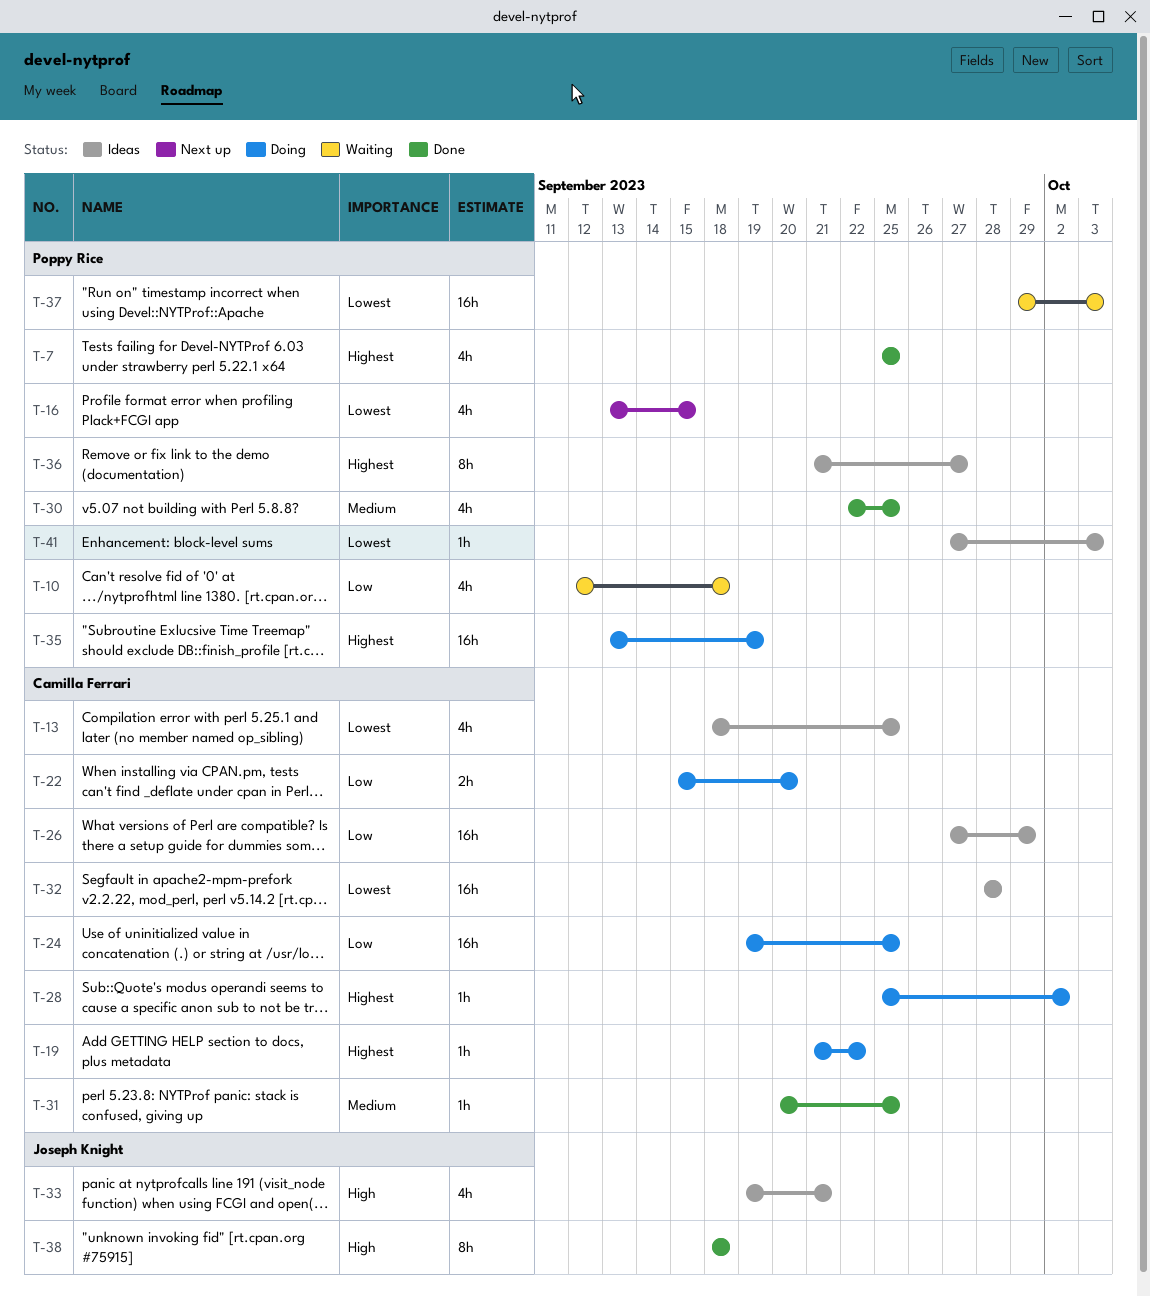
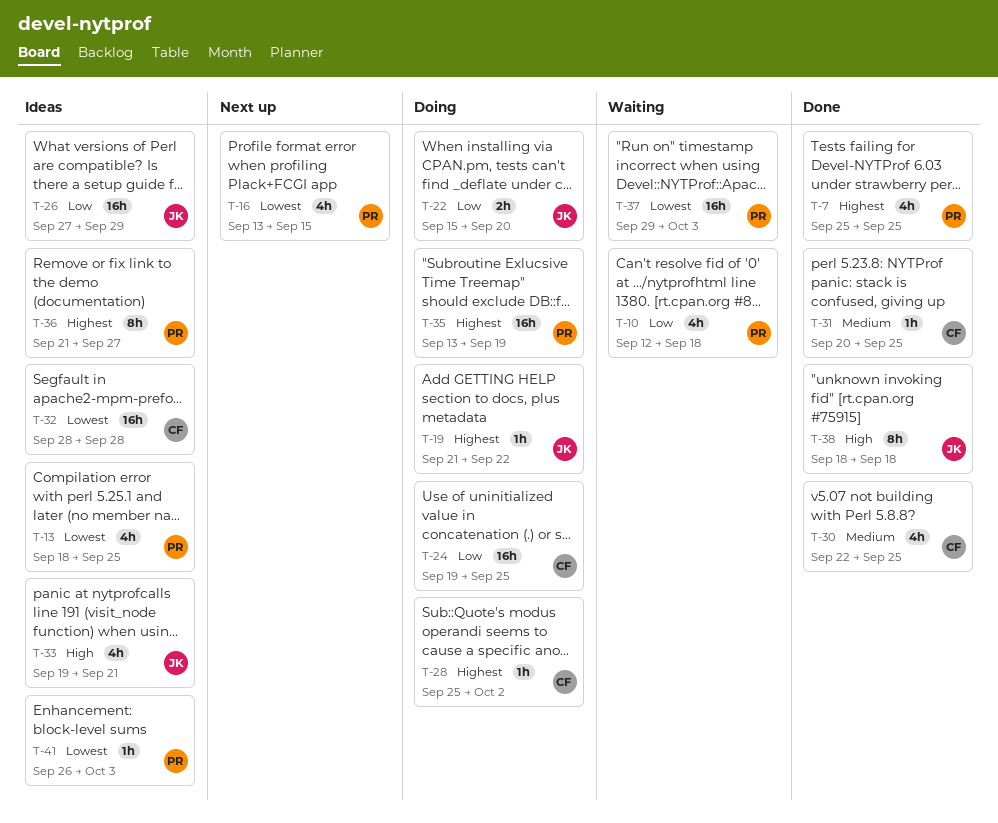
T-13, owner: Camilla Ferrari -> Poppy Rice
T-19, owner: Camilla Ferrari -> Joseph Knight
T-22, owner: Camilla Ferrari -> Joseph Knight
T-26, owner: Camilla Ferrari -> Joseph Knight
T-30, owner: Poppy Rice -> Camilla Ferrari
T-41, start: Sep 27 -> Sep 26

